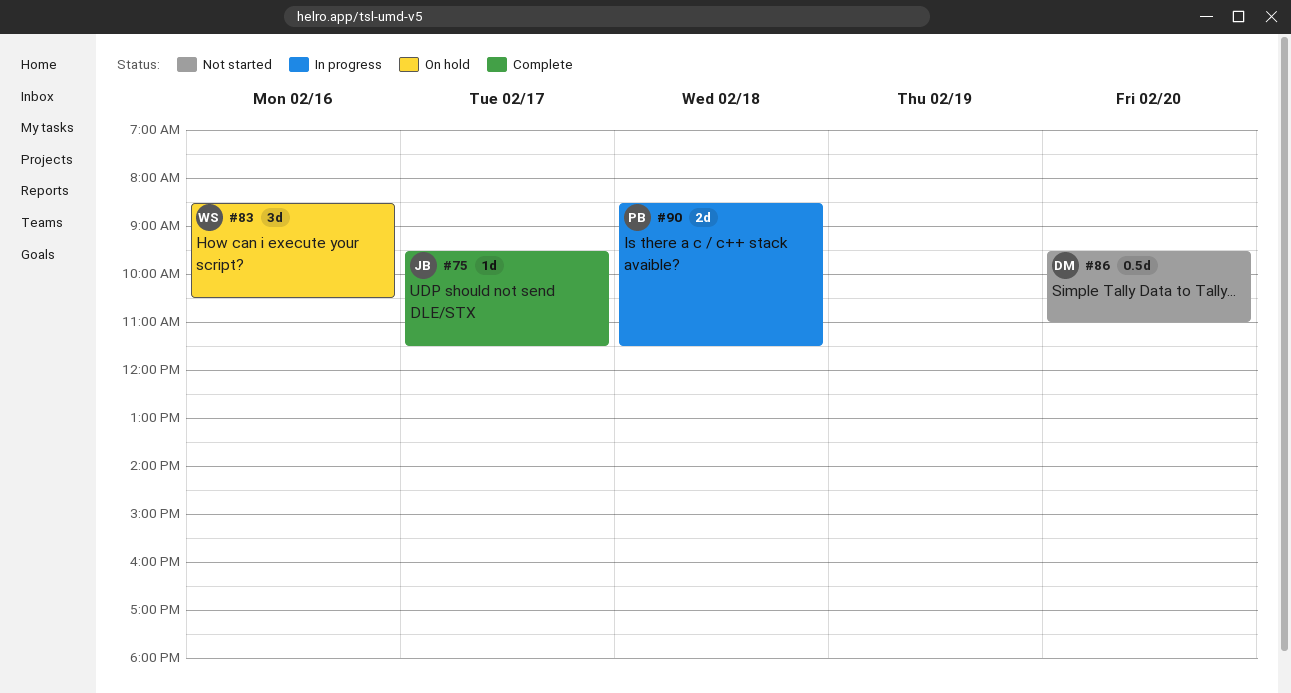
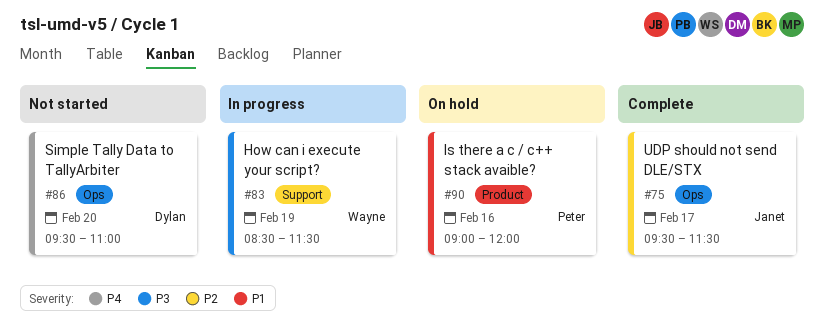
#83, status: On hold -> In progress
#83, day: Feb 16 -> Feb 19
#83, ends: 10:30 -> 11:30
#90, status: In progress -> On hold
#90, day: Feb 18 -> Feb 16
#90, begins: 08:30 -> 09:00
#90, ends: 11:30 -> 12:00

